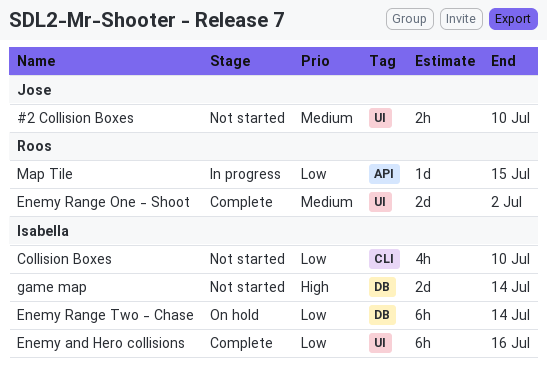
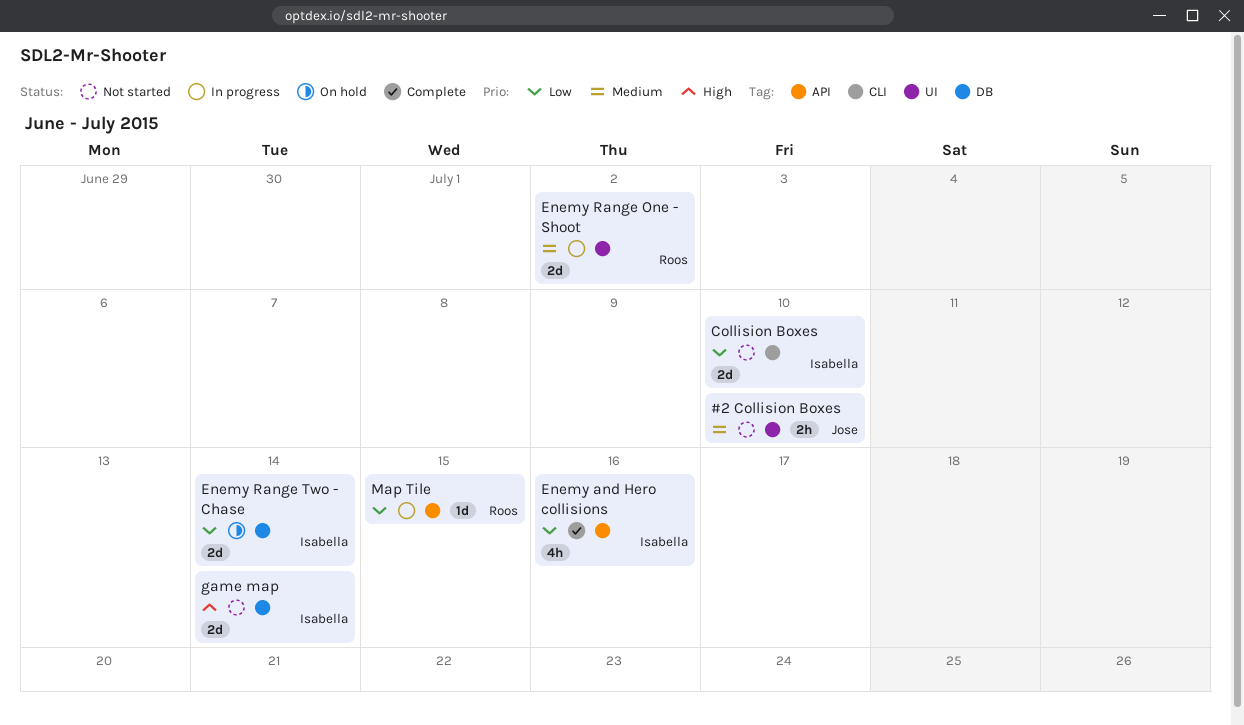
Collision Boxes, estimate: 4h -> 2d
Enemy and Hero collisions, label: UI -> API
Enemy and Hero collisions, estimate: 6h -> 4h
Enemy Range One - Shoot, status: Complete -> In progress
Enemy Range Two - Chase, estimate: 6h -> 2d

